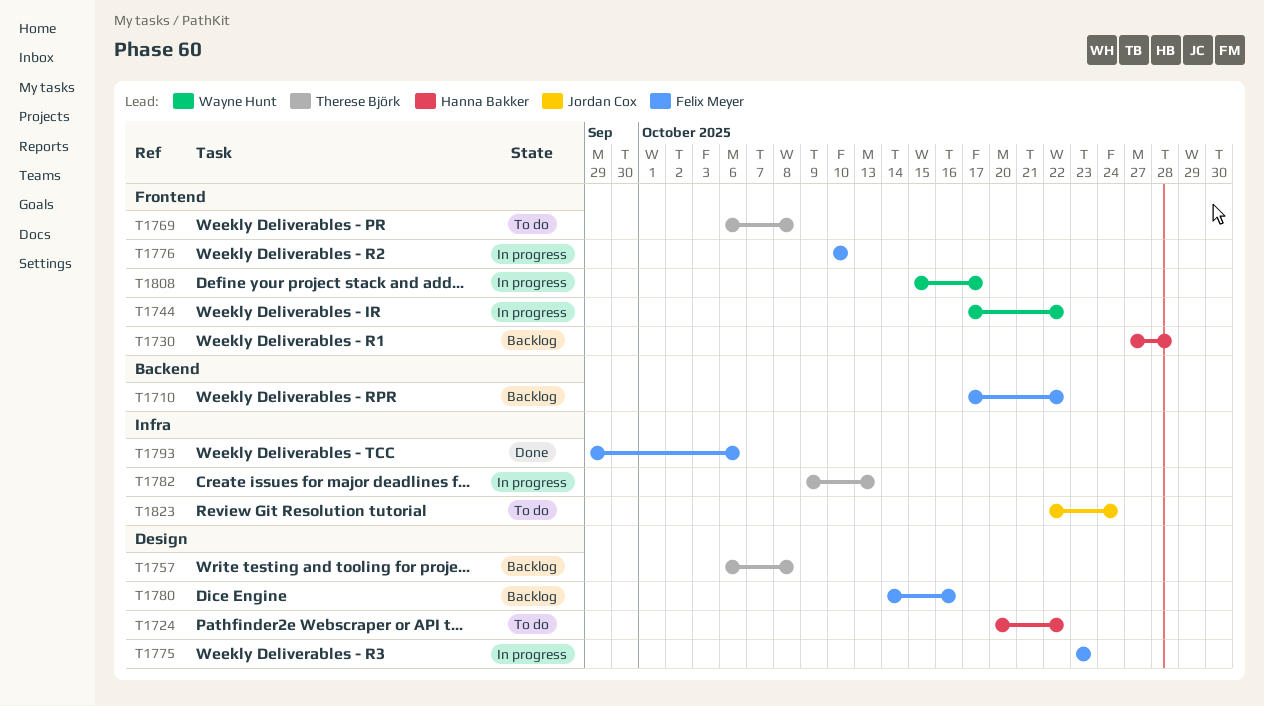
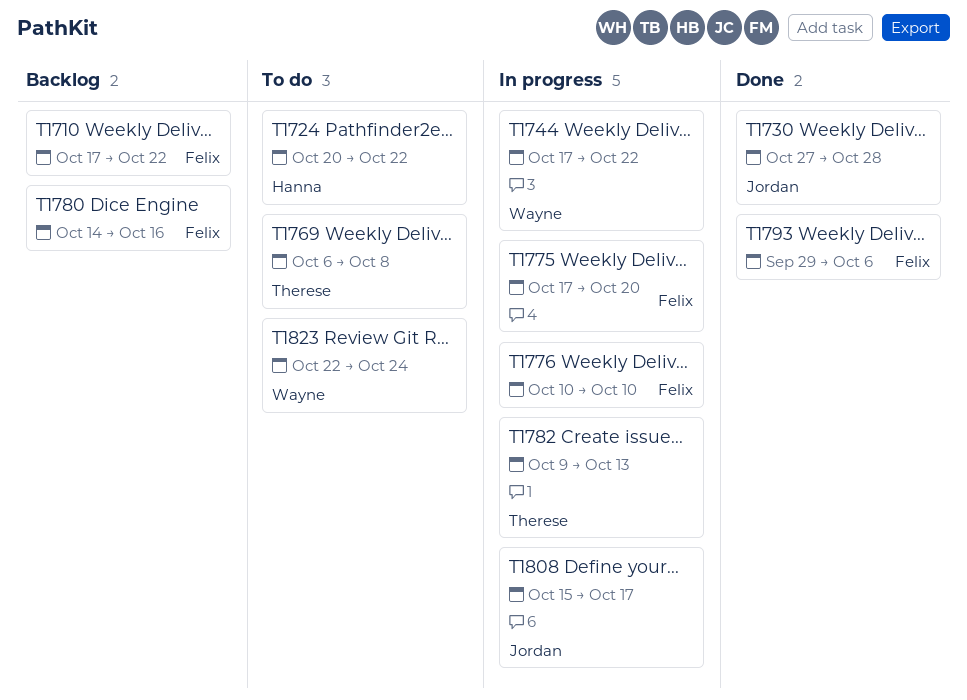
T1730, status: Backlog -> Done
T1730, owner: Hanna Bakker -> Jordan Cox
T1757: present -> none
T1775, start: Oct 23 -> Oct 17
T1775, due: Oct 23 -> Oct 20
T1808, owner: Wayne Hunt -> Jordan Cox
T1823, owner: Jordan Cox -> Wayne Hunt

